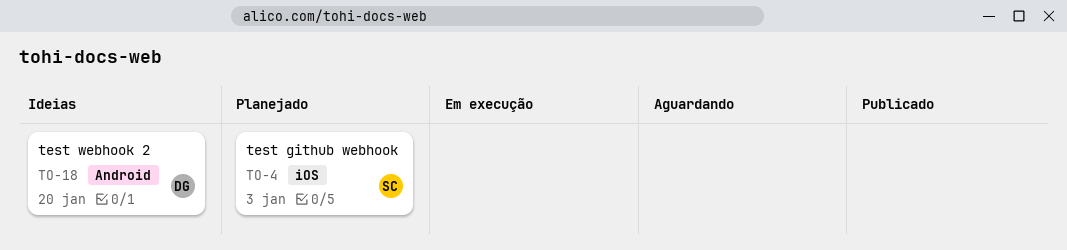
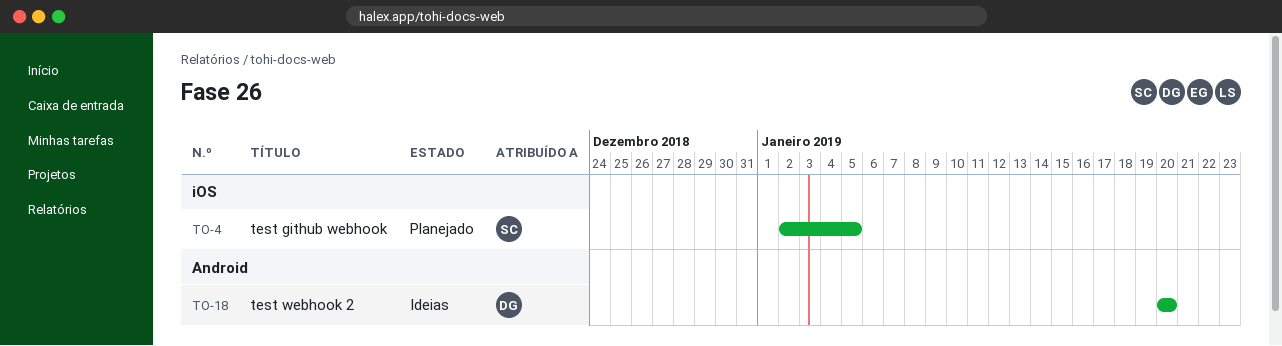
TO-4, due: Jan 3 -> Jan 5

